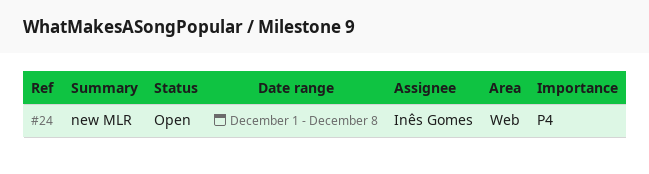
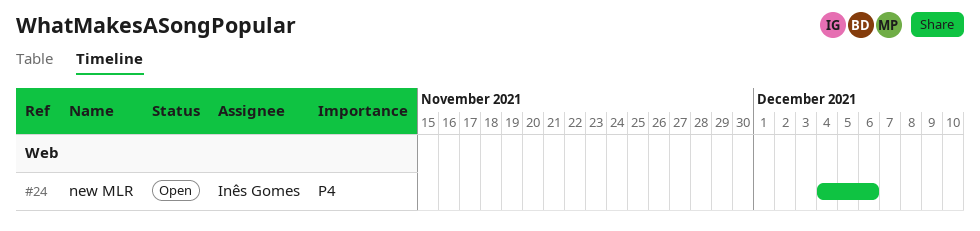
#24, start: Dec 1 -> Dec 4
#24, due: Dec 8 -> Dec 6

